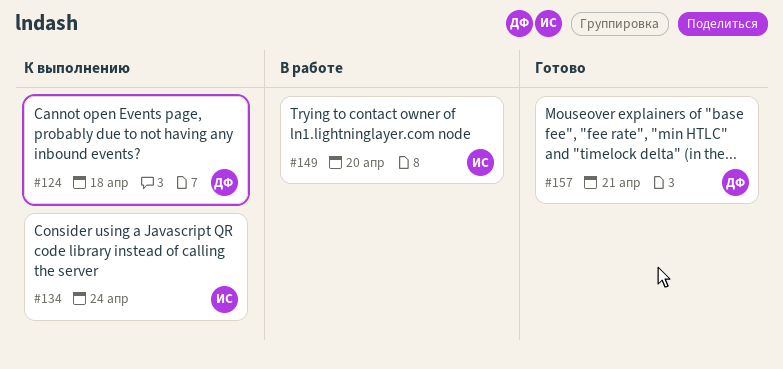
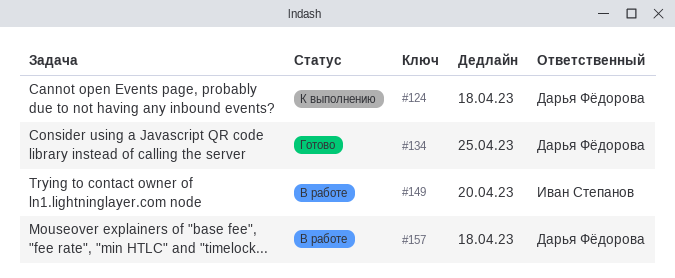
#134, status: К выполнению -> Готово
#134, owner: Иван Степанов -> Дарья Фёдорова
#134, due: Apr 24 -> Apr 25
#157, status: Готово -> В работе
#157, due: Apr 21 -> Apr 18

